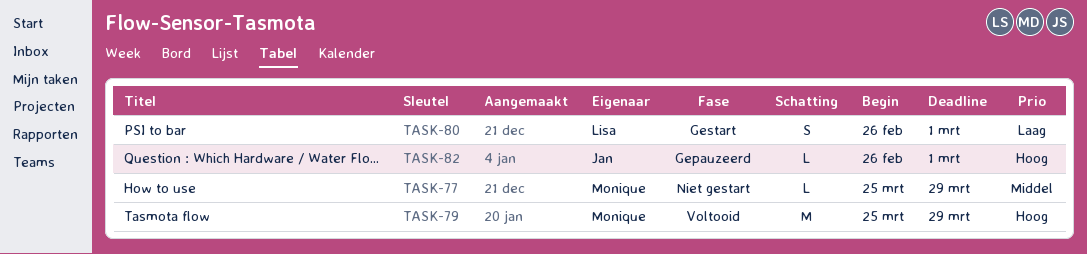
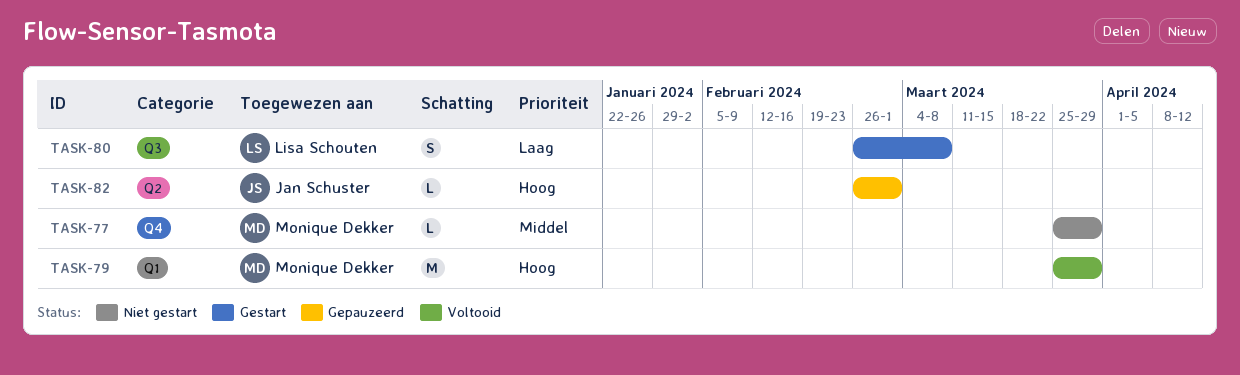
TASK-80, due: Mar 1 -> Mar 8

